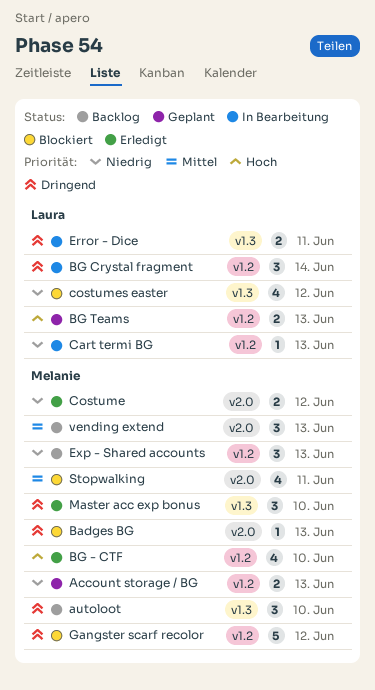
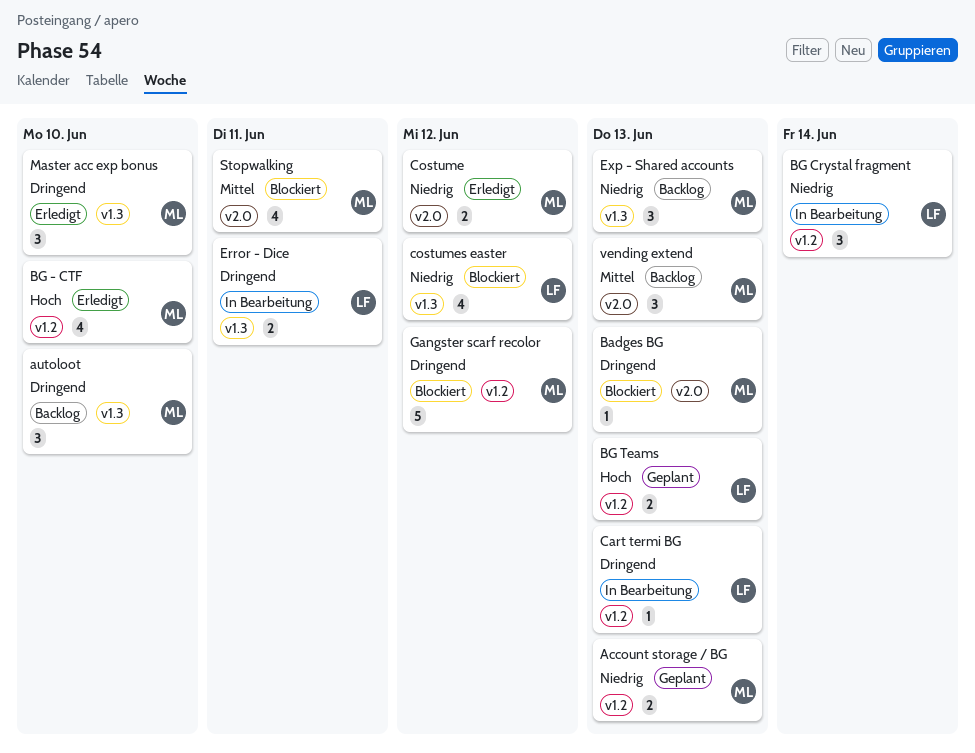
BG Crystal fragment, priority: Dringend -> Niedrig
Cart termi BG, priority: Niedrig -> Dringend
Exp - Shared accounts, label: v1.2 -> v1.3

